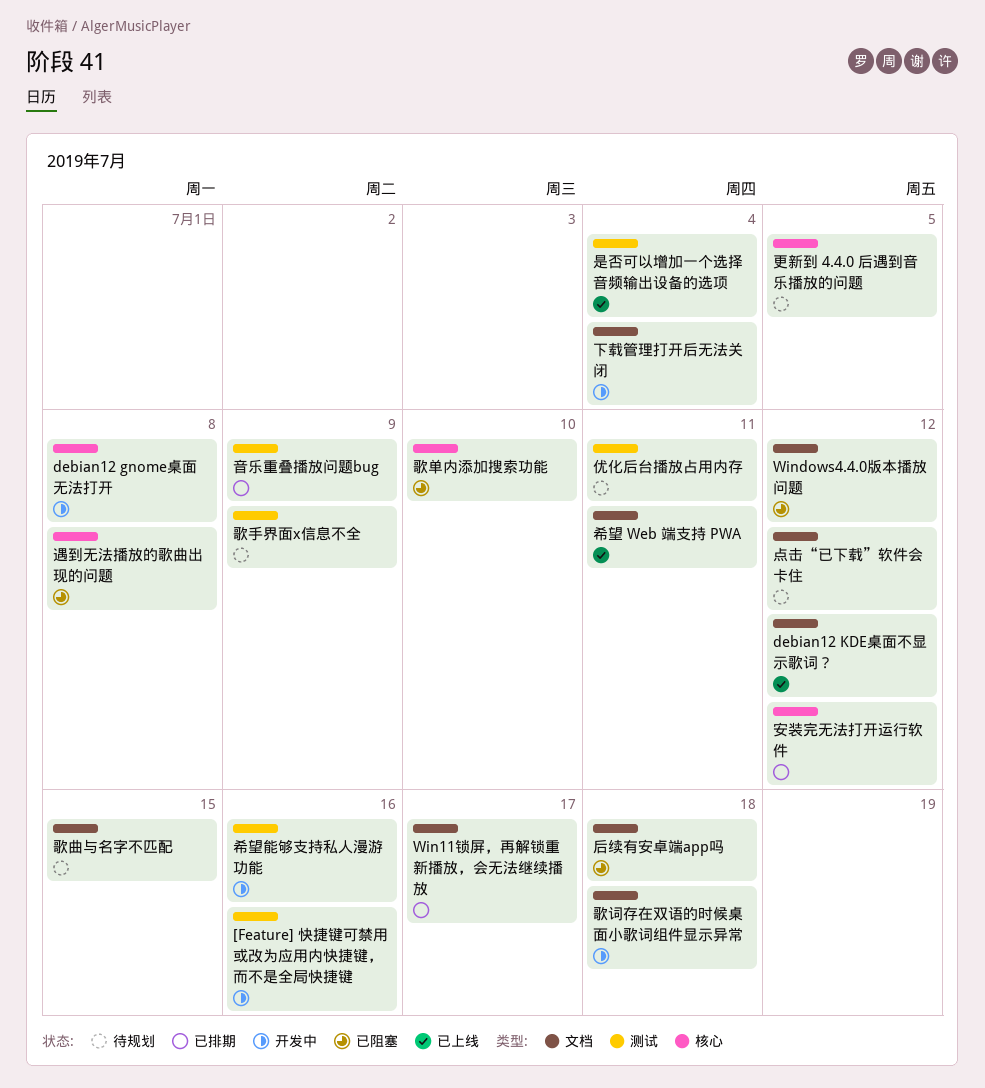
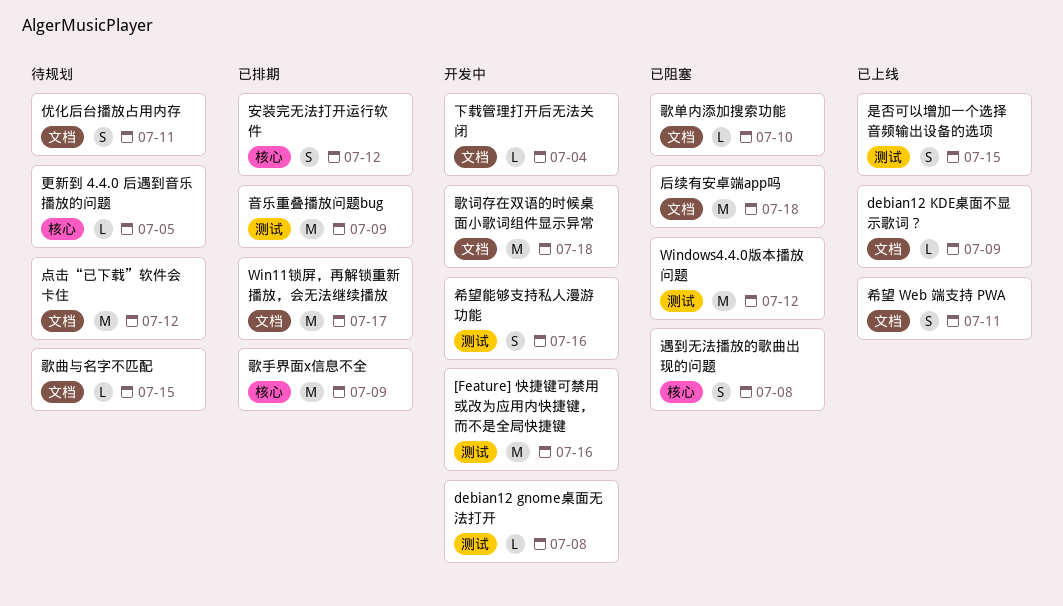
debian12 gnome桌面无法打开, label: 核心 -> 测试
debian12 KDE桌面不显示歌词？, due: Jul 12 -> Jul 9
Windows4.4.0版本播放问题, label: 文档 -> 测试
优化后台播放占用内存, label: 测试 -> 文档
是否可以增加一个选择音频输出设备的选项, due: Jul 4 -> Jul 15
歌单内添加搜索功能, label: 核心 -> 文档
歌手界面x信息不全, status: 待规划 -> 已排期
歌手界面x信息不全, label: 测试 -> 核心

